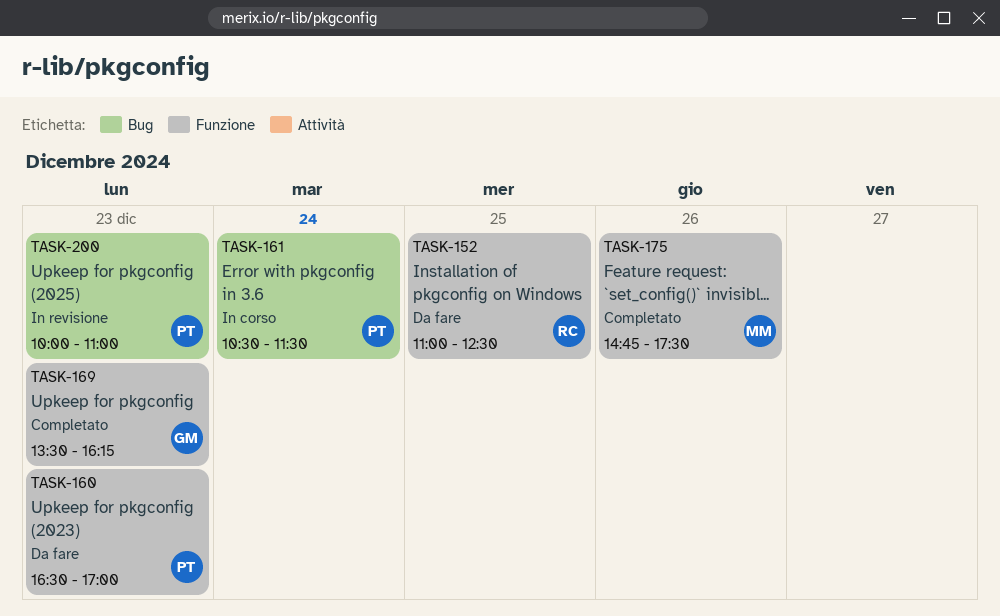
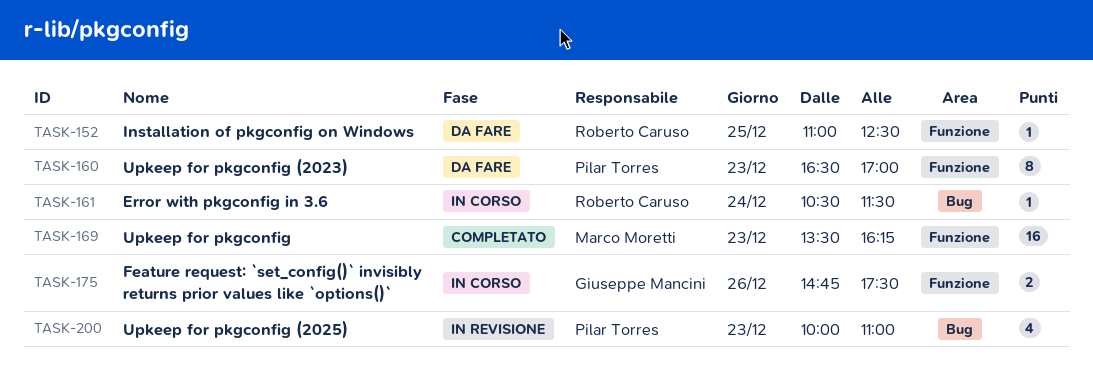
TASK-161, owner: Pilar Torres -> Roberto Caruso
TASK-169, owner: Giuseppe Mancini -> Marco Moretti
TASK-175, status: Completato -> In corso
TASK-175, owner: Marco Moretti -> Giuseppe Mancini

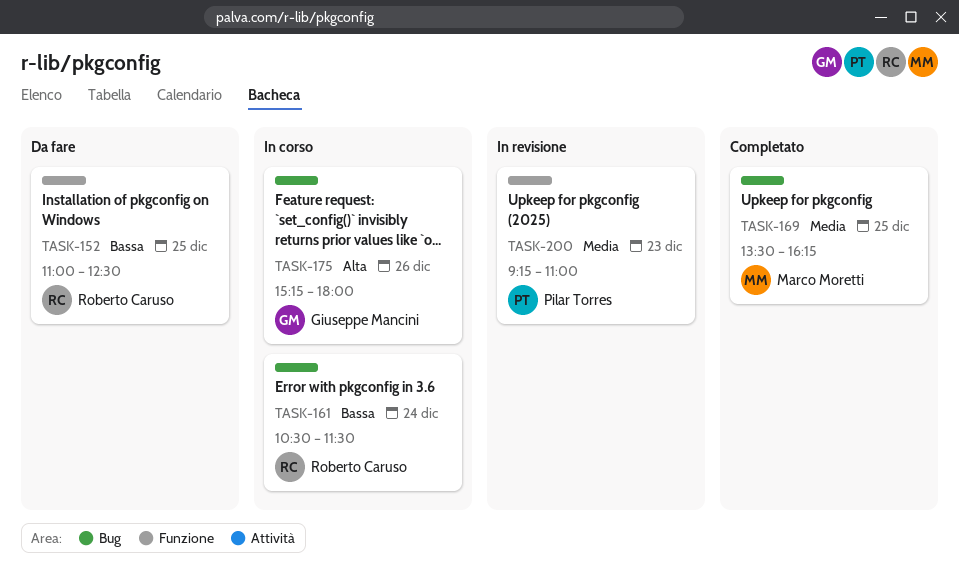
TASK-160: present -> none
TASK-169, label: Funzione -> Bug
TASK-169, day: Dec 23 -> Dec 25
TASK-175, label: Funzione -> Bug
TASK-175, begins: 14:45 -> 15:15
TASK-175, ends: 17:30 -> 18:00
TASK-200, label: Bug -> Funzione
TASK-200, begins: 10:00 -> 09:15

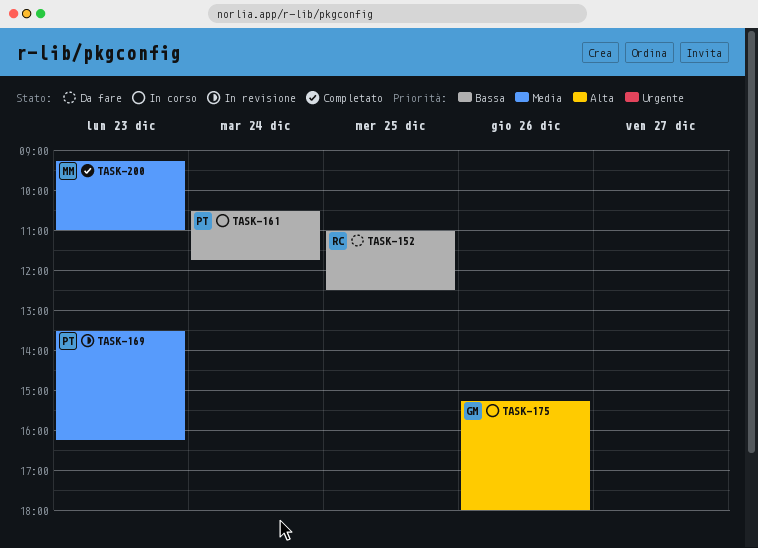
TASK-161, owner: Roberto Caruso -> Pilar Torres
TASK-161, ends: 11:30 -> 11:45
TASK-169, status: Completato -> In revisione
TASK-169, owner: Marco Moretti -> Pilar Torres
TASK-169, day: Dec 25 -> Dec 23
TASK-200, status: In revisione -> Completato
TASK-200, owner: Pilar Torres -> Marco Moretti

